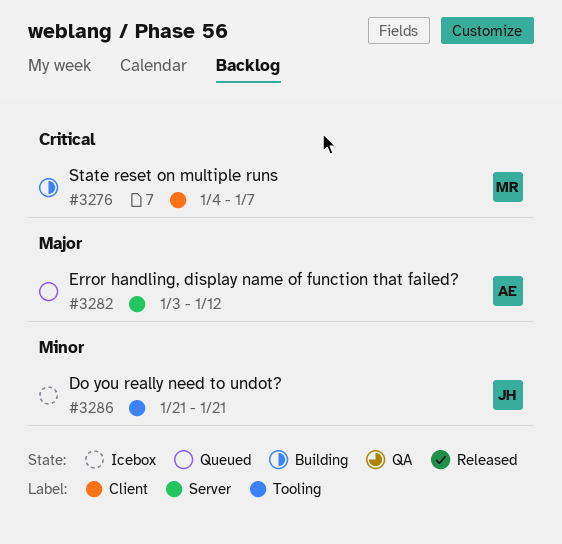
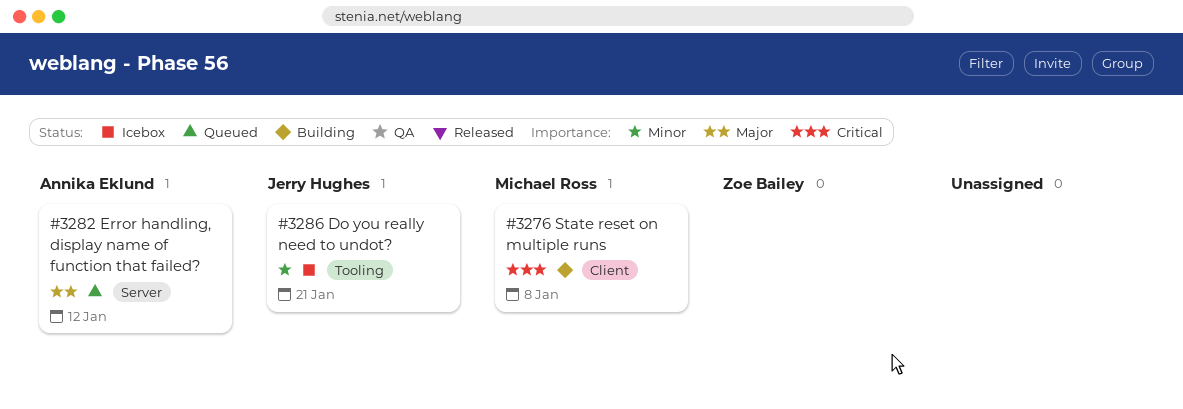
#3276, due: Jan 7 -> Jan 8

